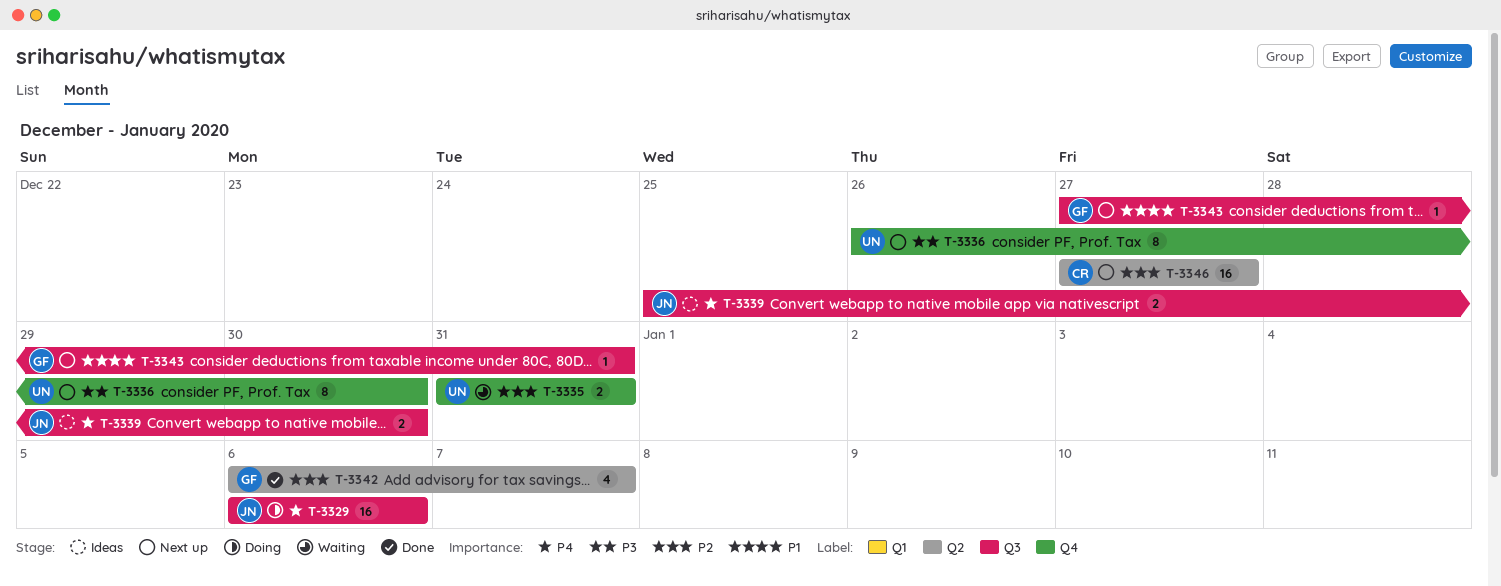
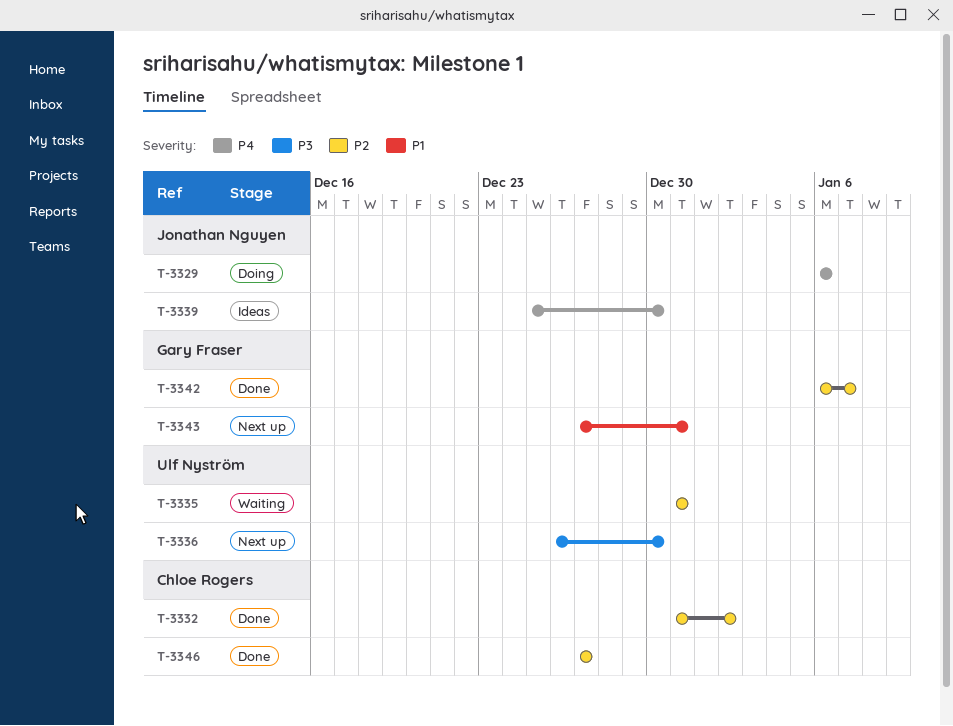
T-3332: none -> present
T-3346, status: Next up -> Done

